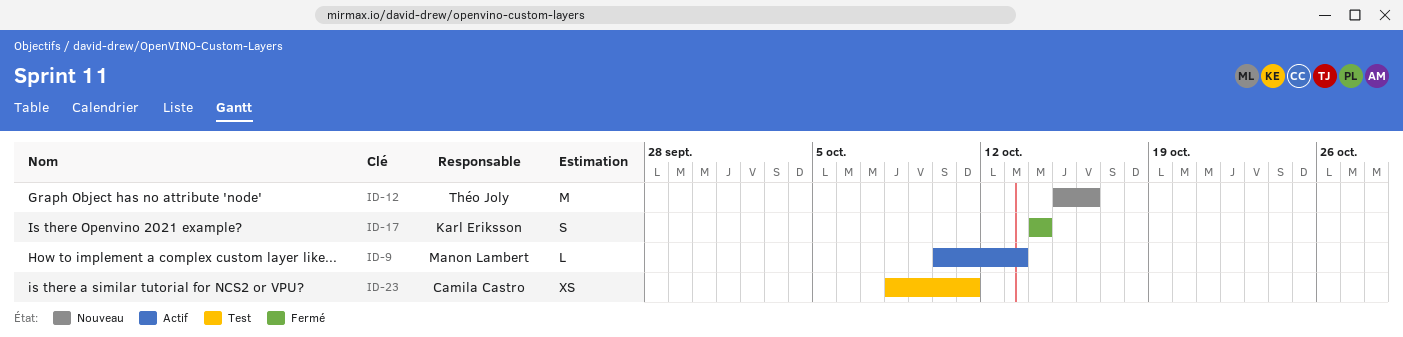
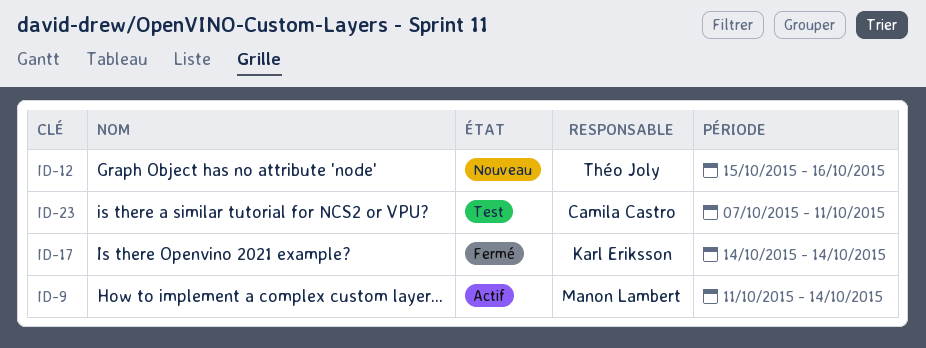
ID-9, start: Oct 10 -> Oct 11
ID-9, due: Oct 13 -> Oct 14
ID-23, start: Oct 8 -> Oct 7

